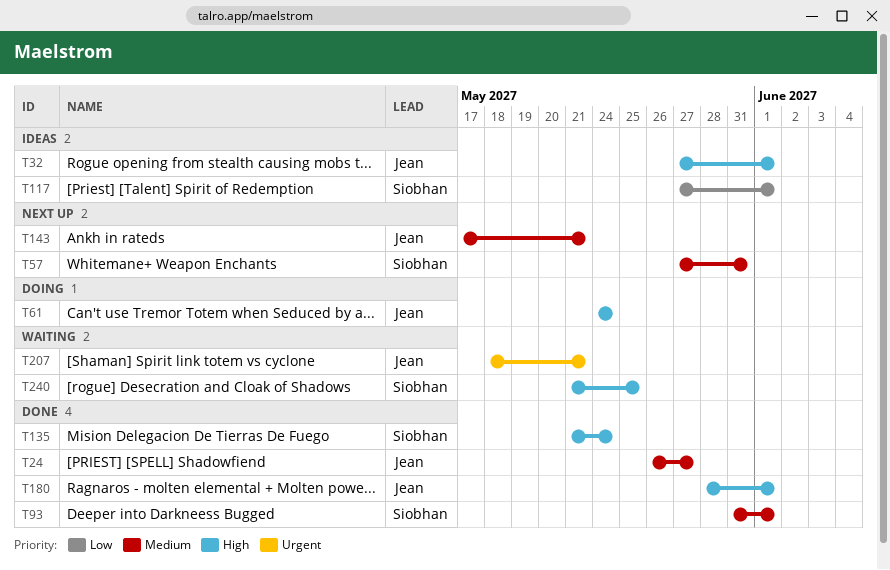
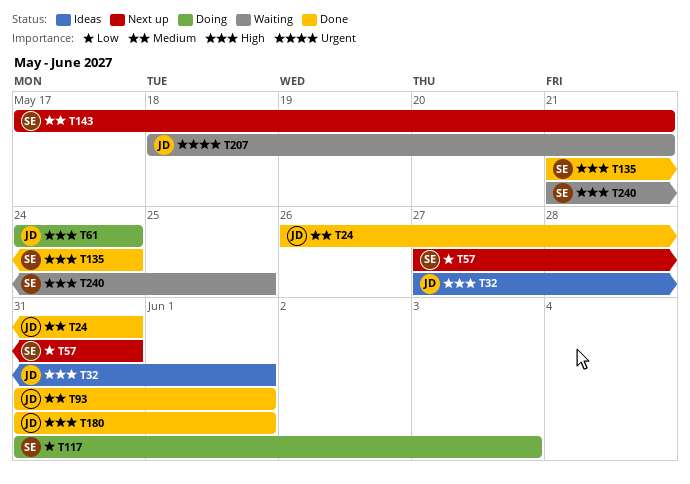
T24, due: May 27 -> May 31
T57, priority: Medium -> Low
T93, owner: Siobhan -> Jean
T117, status: Ideas -> Doing
T117, start: May 27 -> May 31
T117, due: Jun 1 -> Jun 3
T143, owner: Jean -> Siobhan
T180, start: May 28 -> May 31

